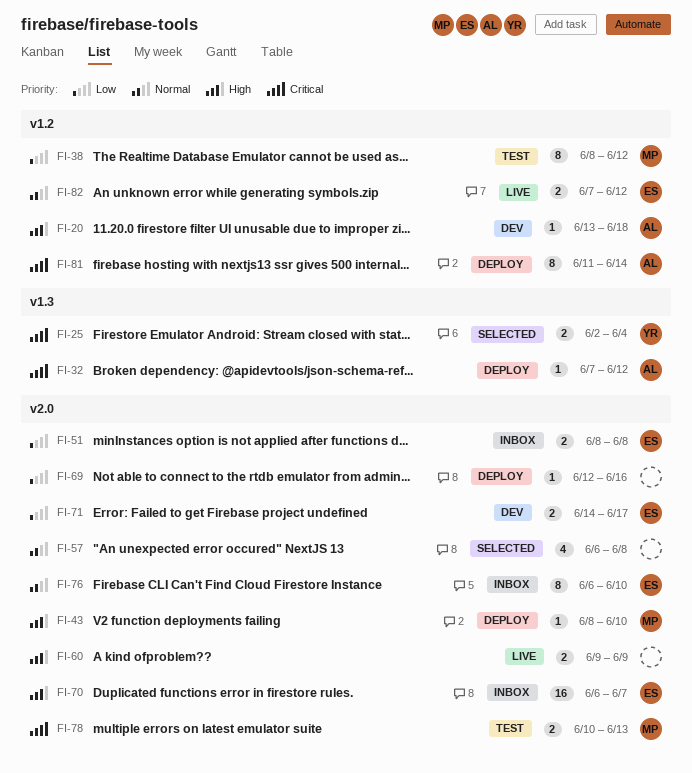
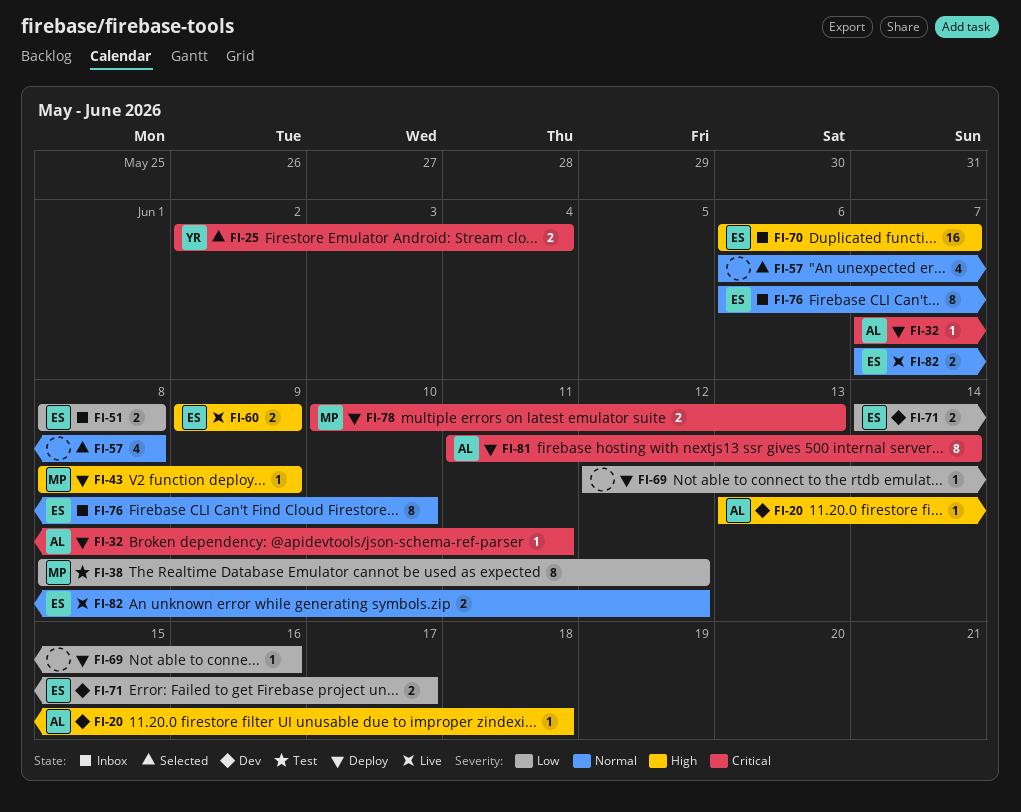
FI-32, due: Jun 12 -> Jun 11
FI-43, due: Jun 10 -> Jun 9
FI-60, owner: none -> ES
FI-78, status: Test -> Deploy

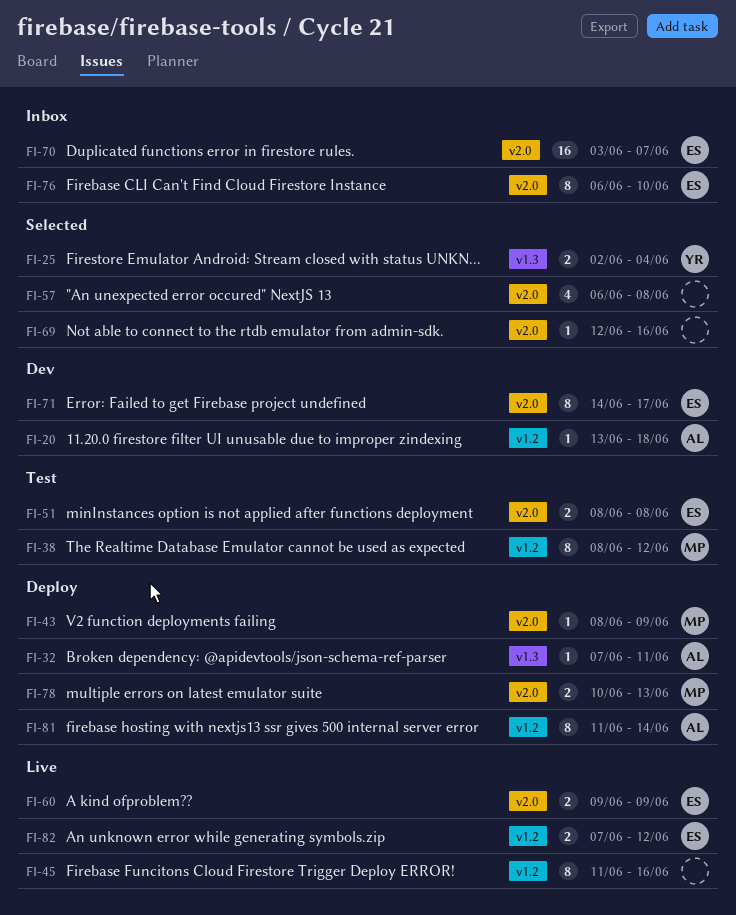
FI-45: none -> present
FI-51, status: Inbox -> Test
FI-69, status: Deploy -> Selected
FI-70, start: Jun 6 -> Jun 3
FI-71, estimate: 2 -> 8

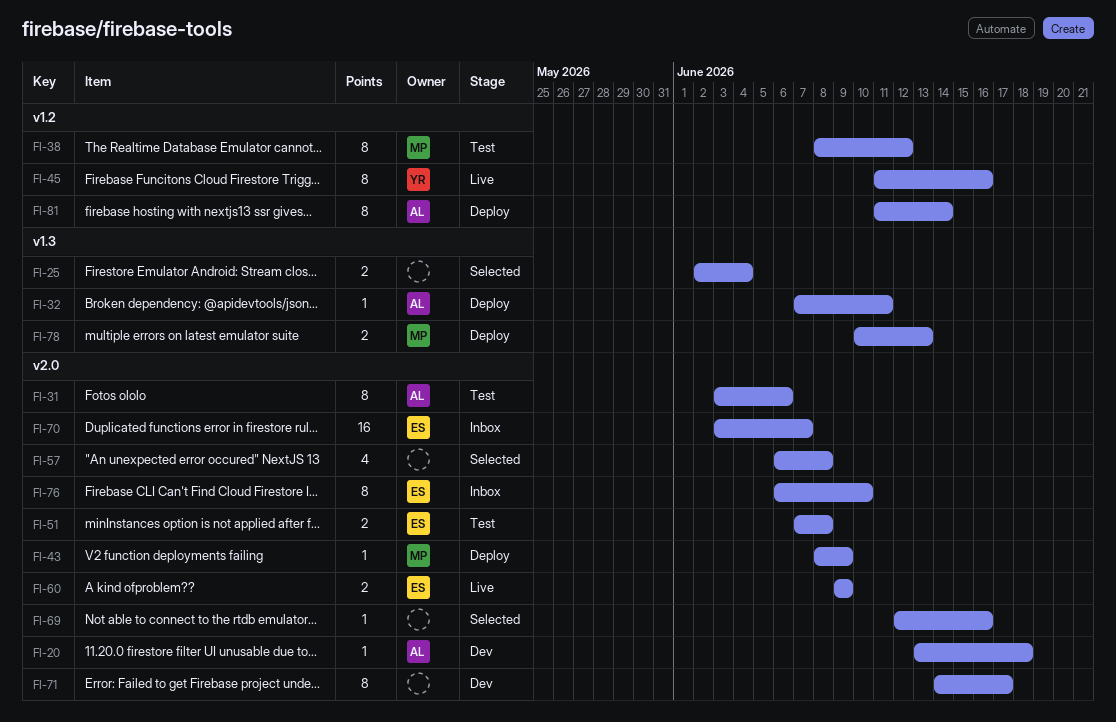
FI-20, label: v1.2 -> v2.0
FI-25, owner: YR -> none
FI-31: none -> present
FI-45, owner: none -> YR
FI-51, start: Jun 8 -> Jun 7
FI-71, owner: ES -> none
FI-78, label: v2.0 -> v1.3
FI-82: present -> none

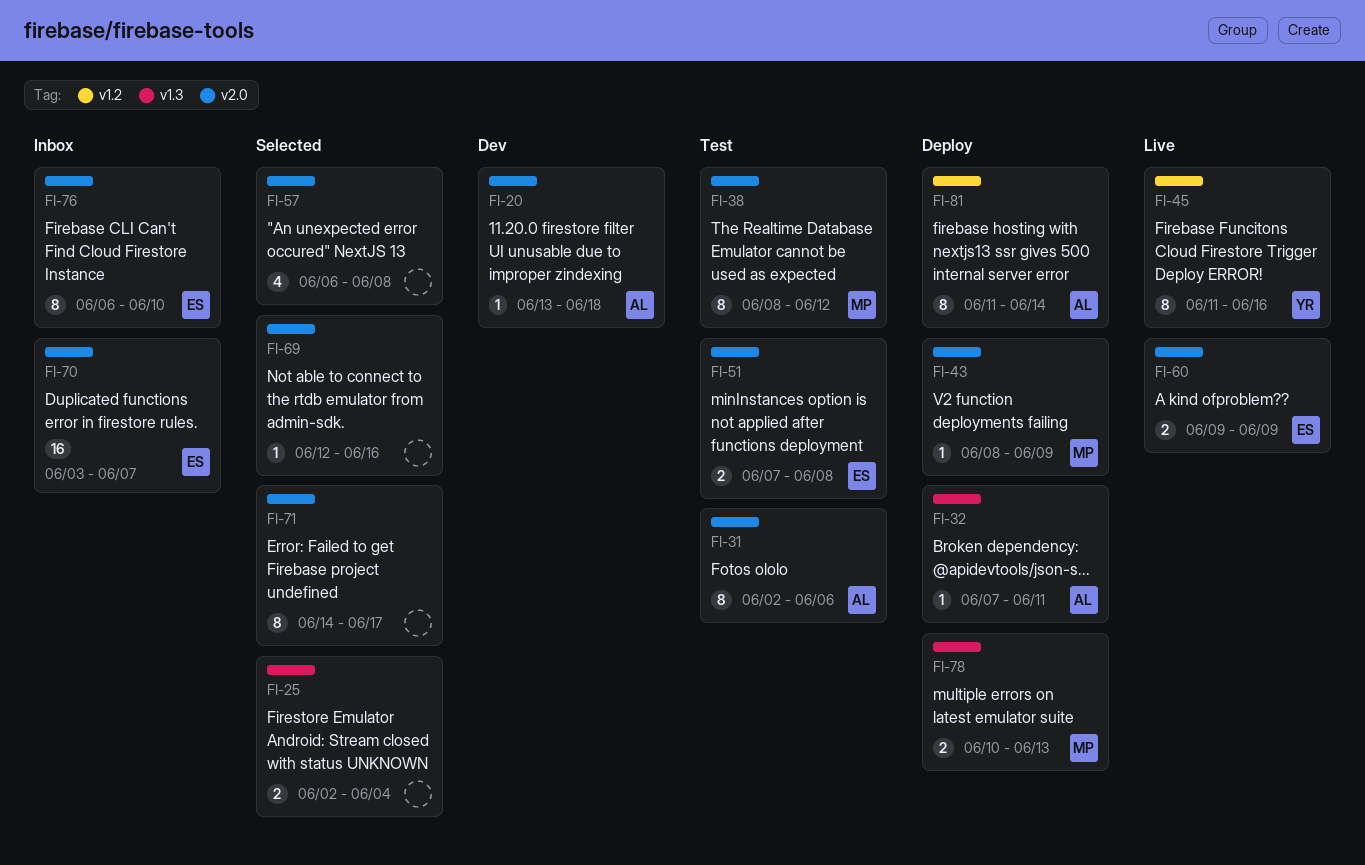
FI-31, start: Jun 3 -> Jun 2
FI-38, label: v1.2 -> v2.0
FI-71, status: Dev -> Selected

